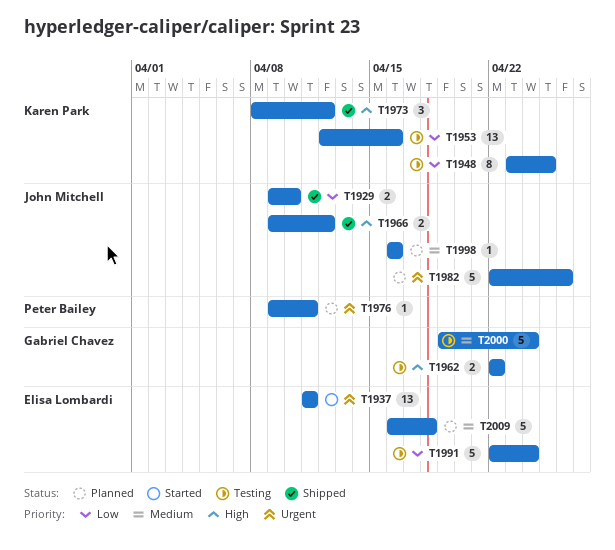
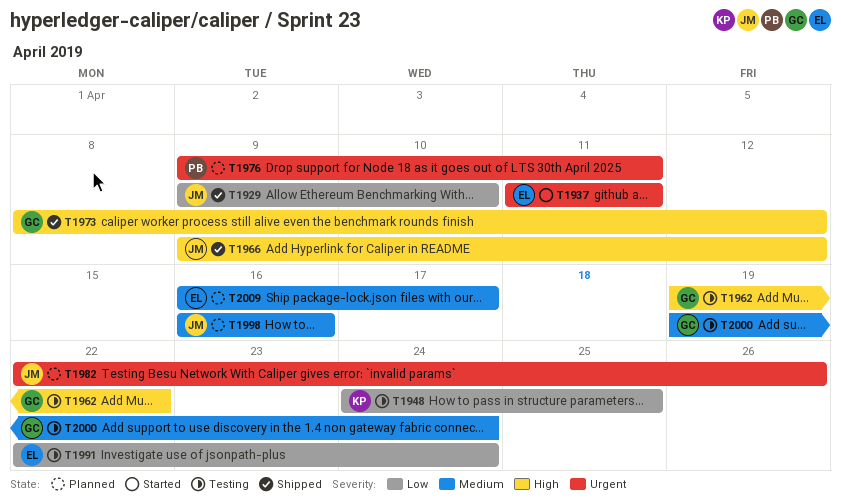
T1948, start: Apr 23 -> Apr 24
T1953: present -> none
T1962, start: Apr 22 -> Apr 19
T1973, owner: Karen Park -> Gabriel Chavez
T2009, due: Apr 18 -> Apr 17

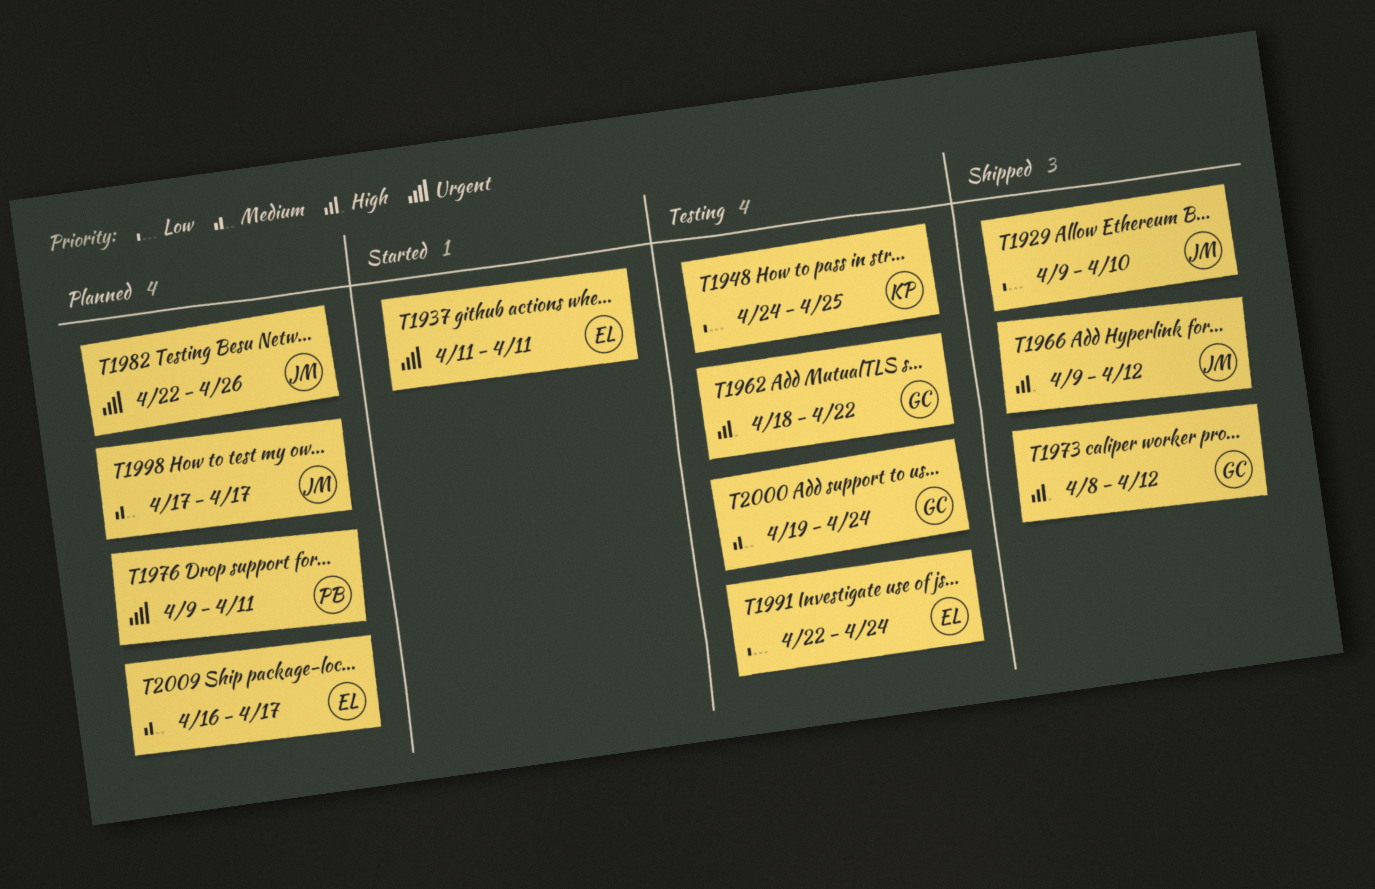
T1962, start: Apr 19 -> Apr 18
T1998, start: Apr 16 -> Apr 17
T1998, due: Apr 16 -> Apr 17

